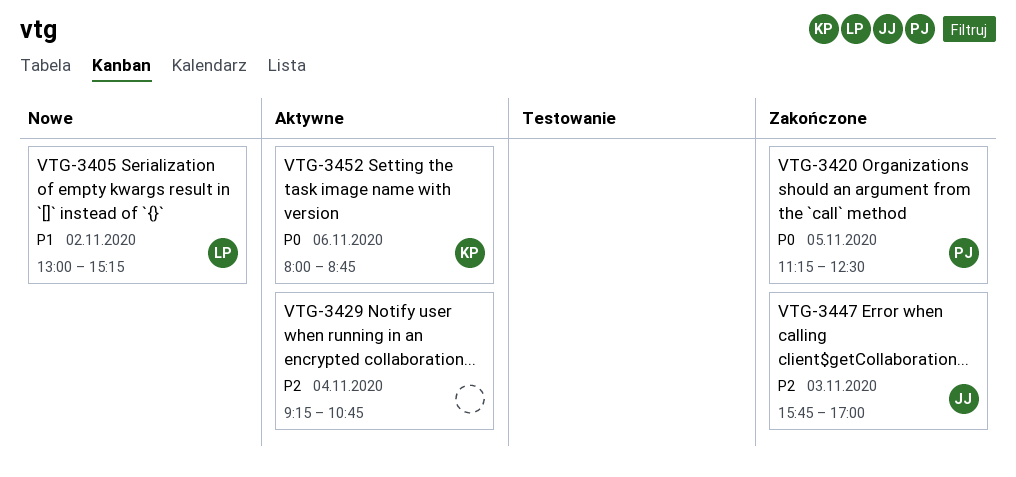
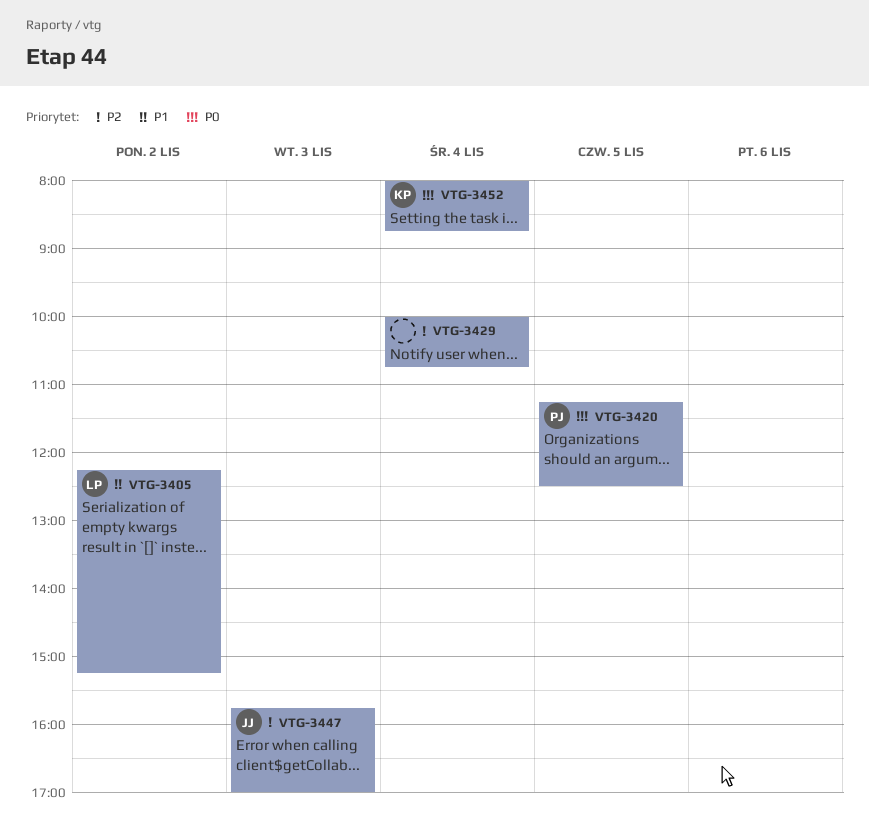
VTG-3405, begins: 13:00 -> 12:15
VTG-3429, begins: 09:15 -> 10:00
VTG-3452, day: Nov 6 -> Nov 4

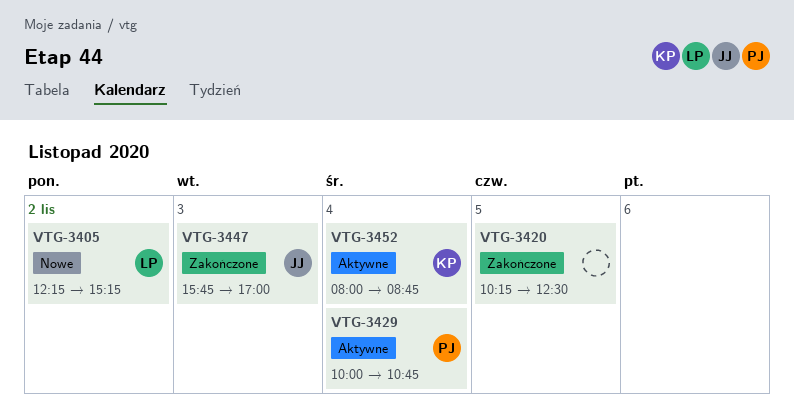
VTG-3420, owner: PJ -> none
VTG-3420, begins: 11:15 -> 10:15
VTG-3429, owner: none -> PJ

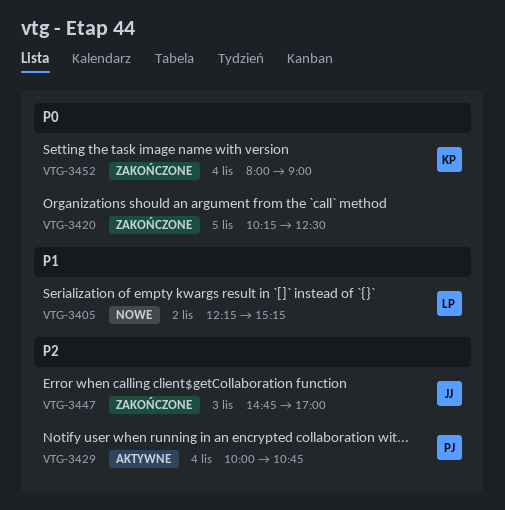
VTG-3447, begins: 15:45 -> 14:45
VTG-3452, status: Aktywne -> Zakończone
VTG-3452, ends: 08:45 -> 09:00

